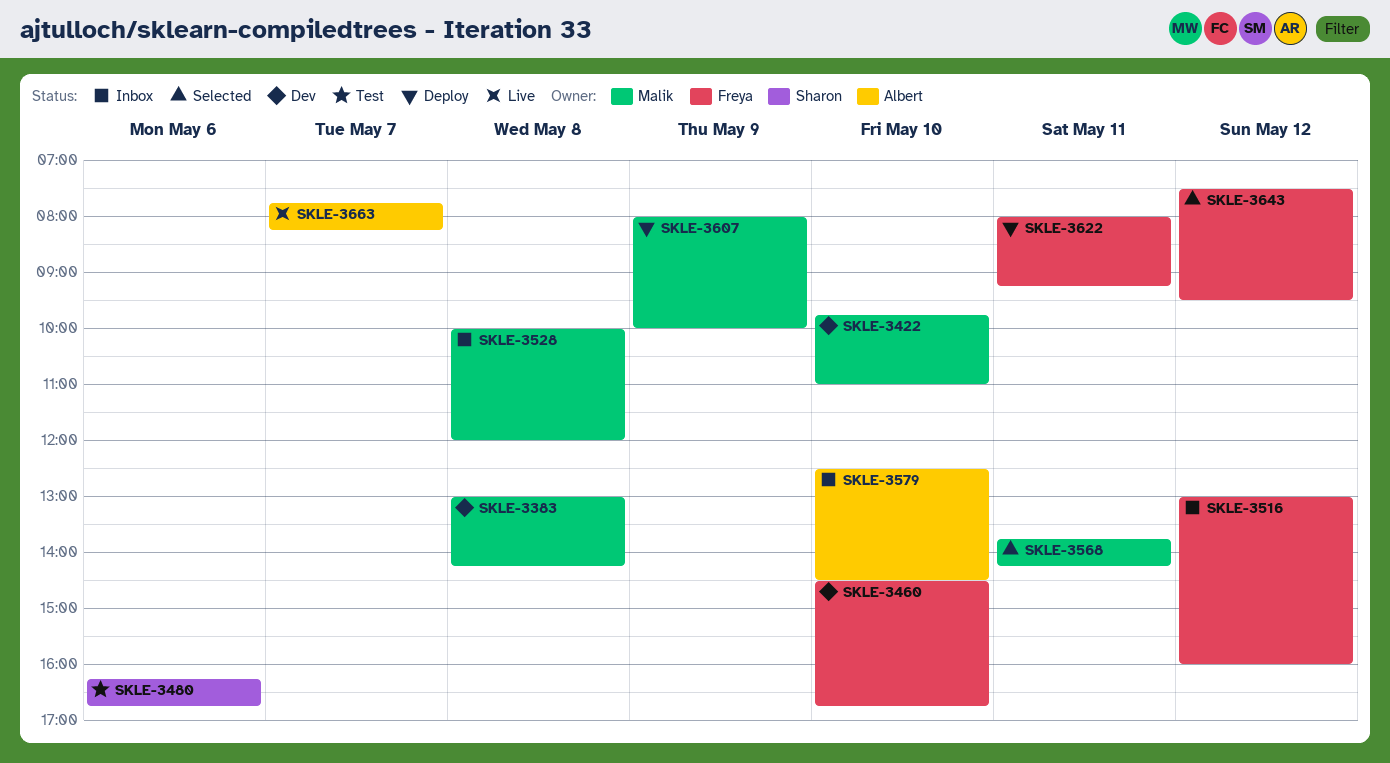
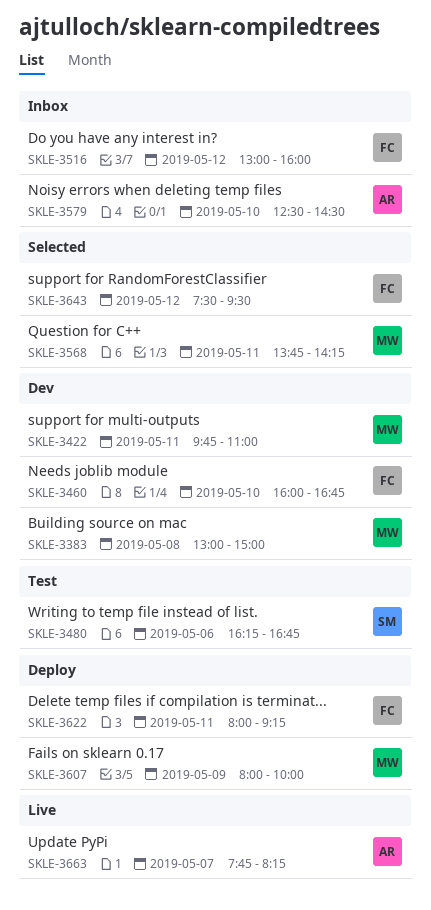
SKLE-3383, ends: 14:15 -> 15:00
SKLE-3422, day: May 10 -> May 11
SKLE-3460, begins: 14:30 -> 16:00
SKLE-3528: present -> none

